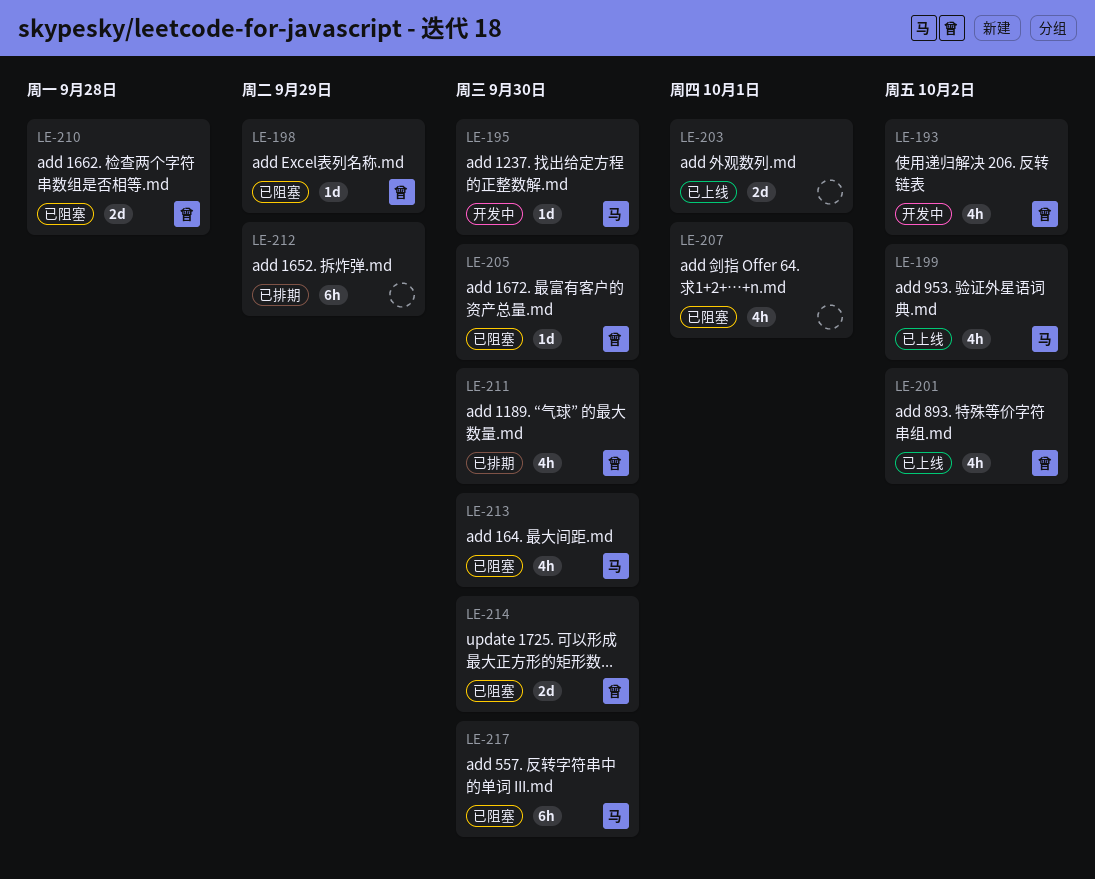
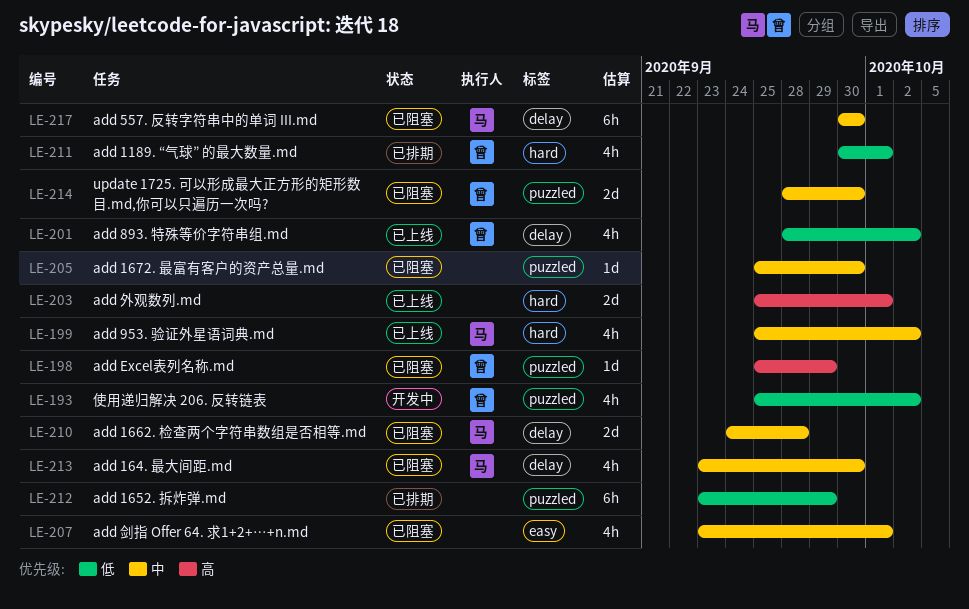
LE-195: present -> none
LE-205, owner: 曾 -> none
LE-210, owner: 曾 -> 马
LE-211, due: Sep 30 -> Oct 1

